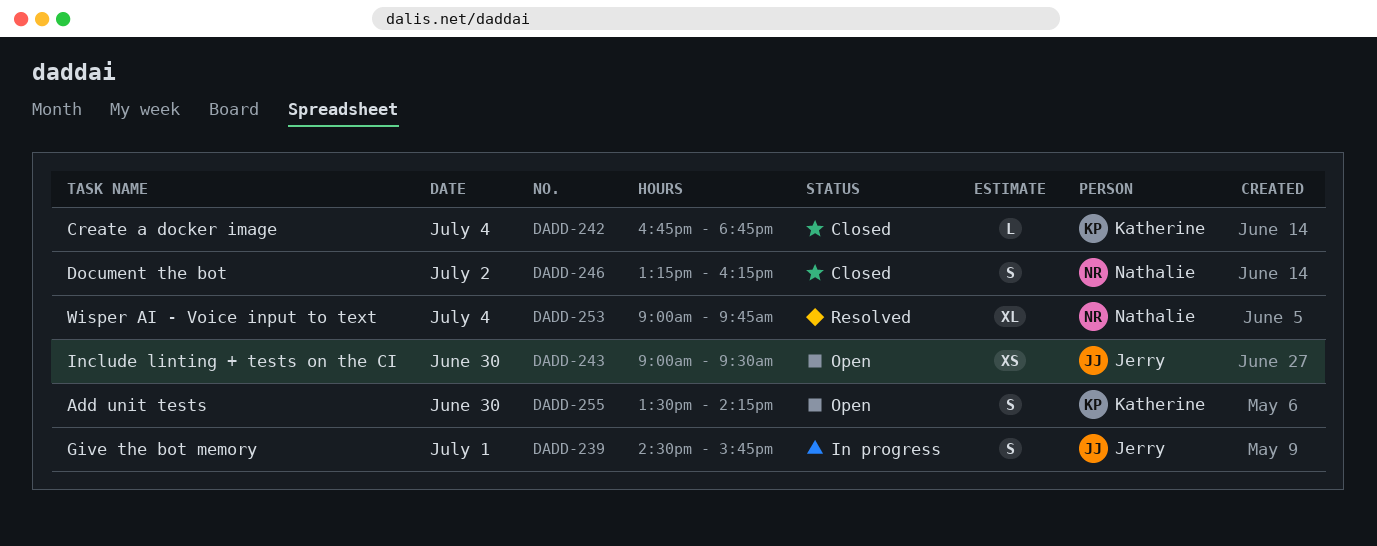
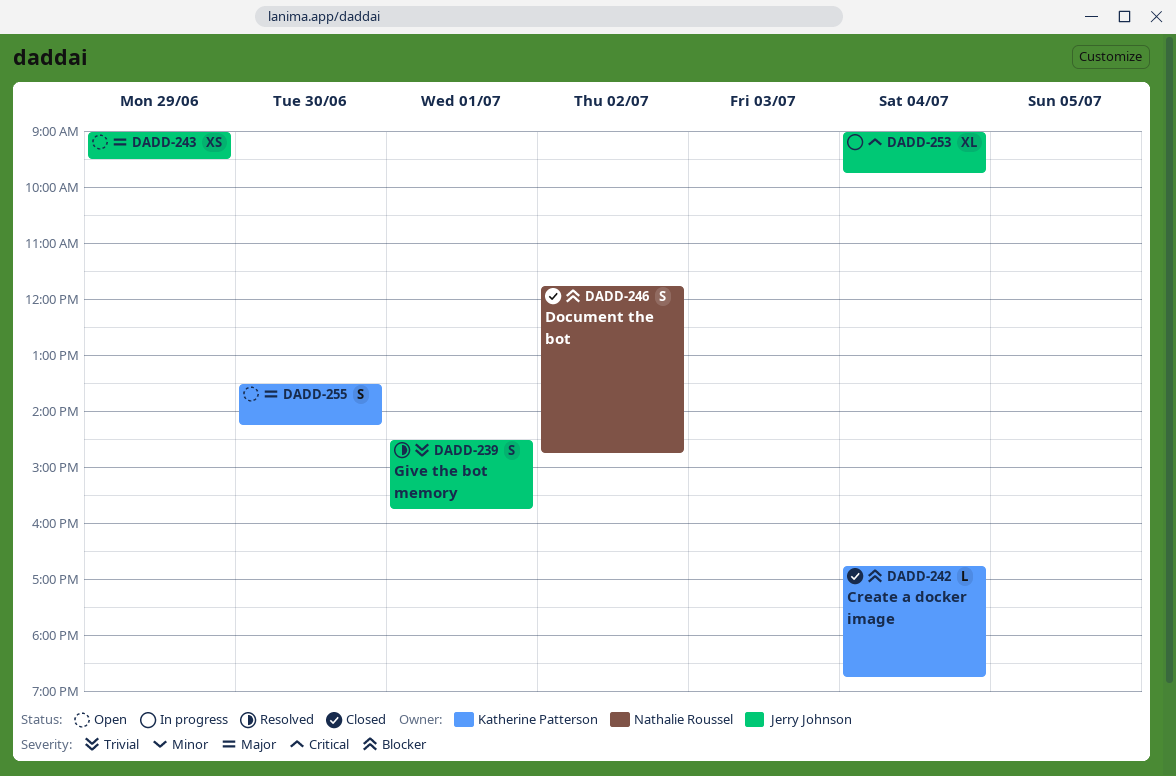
DADD-239, status: In progress -> Resolved
DADD-243, day: Jun 30 -> Jun 29
DADD-246, begins: 13:15 -> 11:45
DADD-246, ends: 16:15 -> 14:45
DADD-253, status: Resolved -> In progress
DADD-253, owner: Nathalie Roussel -> Jerry Johnson

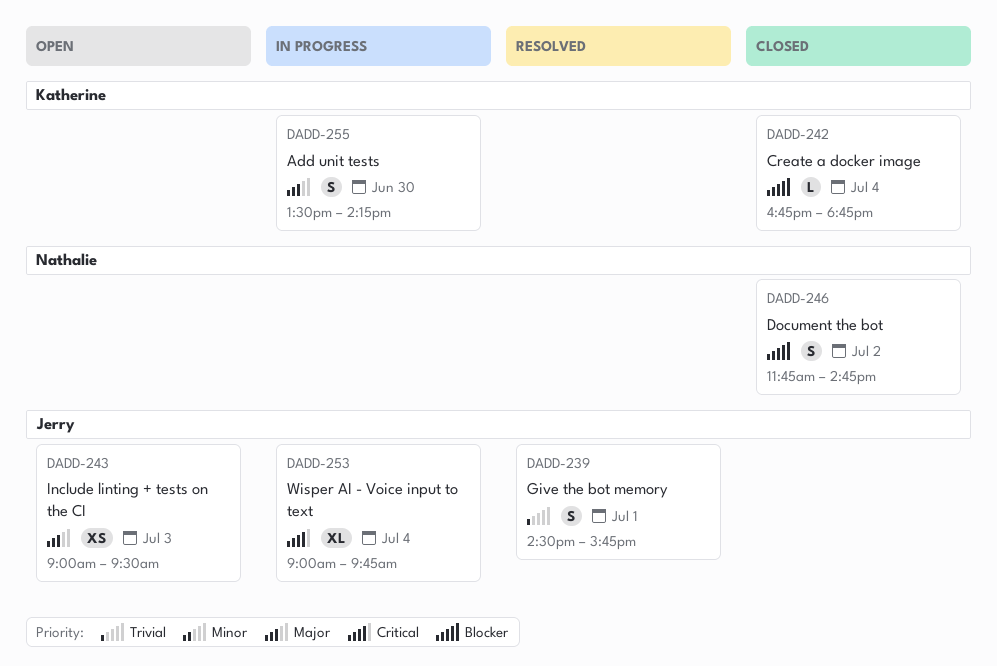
DADD-243, day: Jun 29 -> Jul 3
DADD-255, status: Open -> In progress

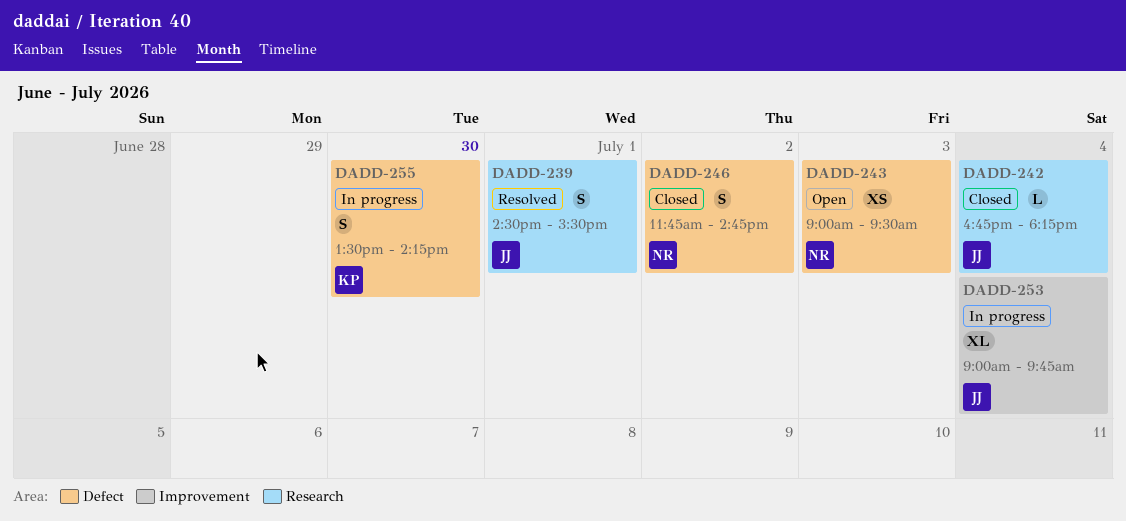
DADD-239, ends: 15:45 -> 15:30
DADD-242, owner: Katherine -> Jerry
DADD-242, ends: 18:45 -> 18:15
DADD-243, owner: Jerry -> Nathalie

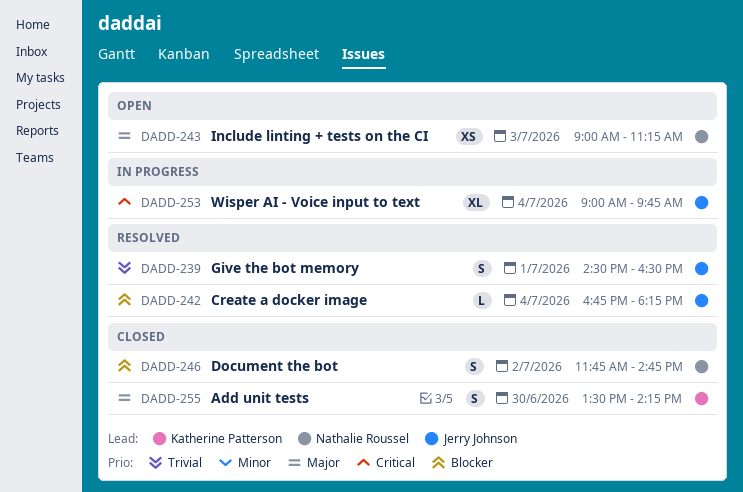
DADD-239, ends: 15:30 -> 16:30
DADD-242, status: Closed -> Resolved
DADD-243, ends: 09:30 -> 11:15
DADD-255, status: In progress -> Closed

